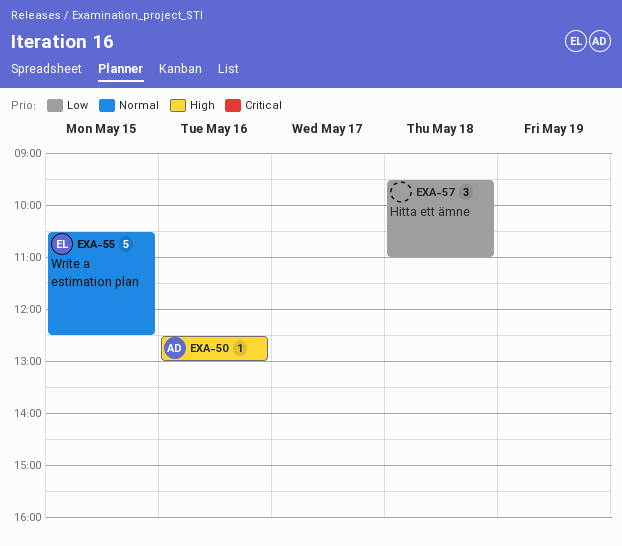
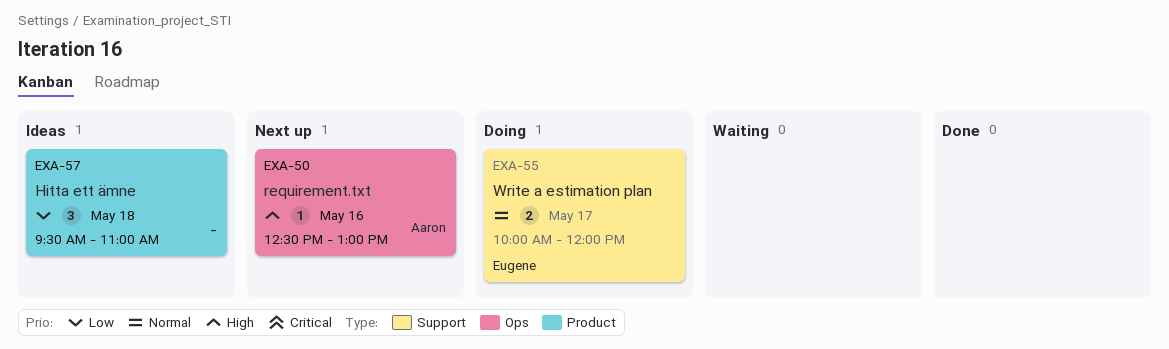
EXA-55, estimate: 5 -> 2
EXA-55, day: May 15 -> May 17
EXA-55, begins: 10:30 -> 10:00
EXA-55, ends: 12:30 -> 12:00

